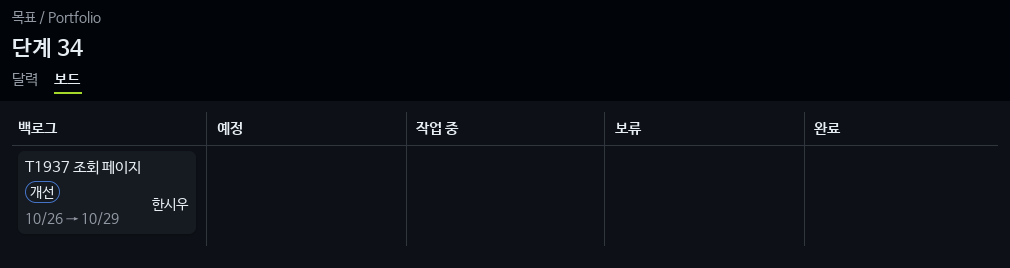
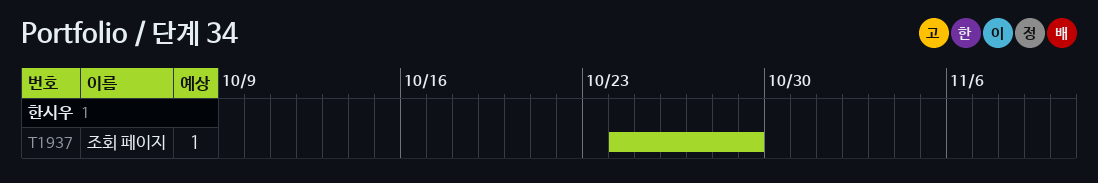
T1937, start: Oct 26 -> Oct 24

